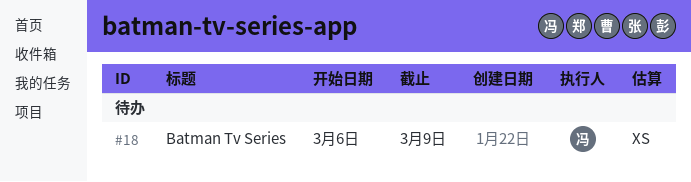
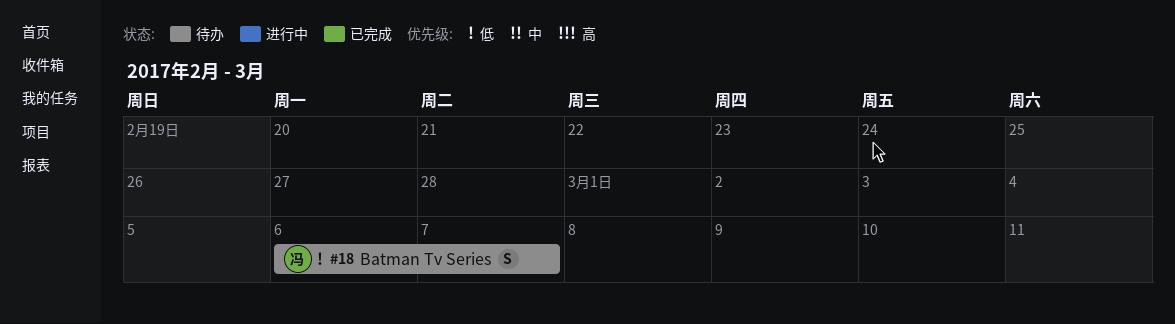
#18, estimate: XS -> S
#18, due: Mar 9 -> Mar 7

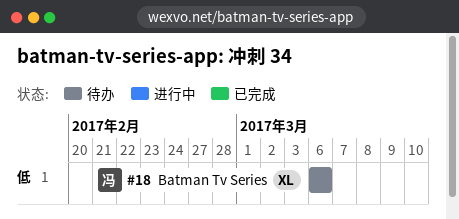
#18, estimate: S -> XL
#18, due: Mar 7 -> Mar 6

